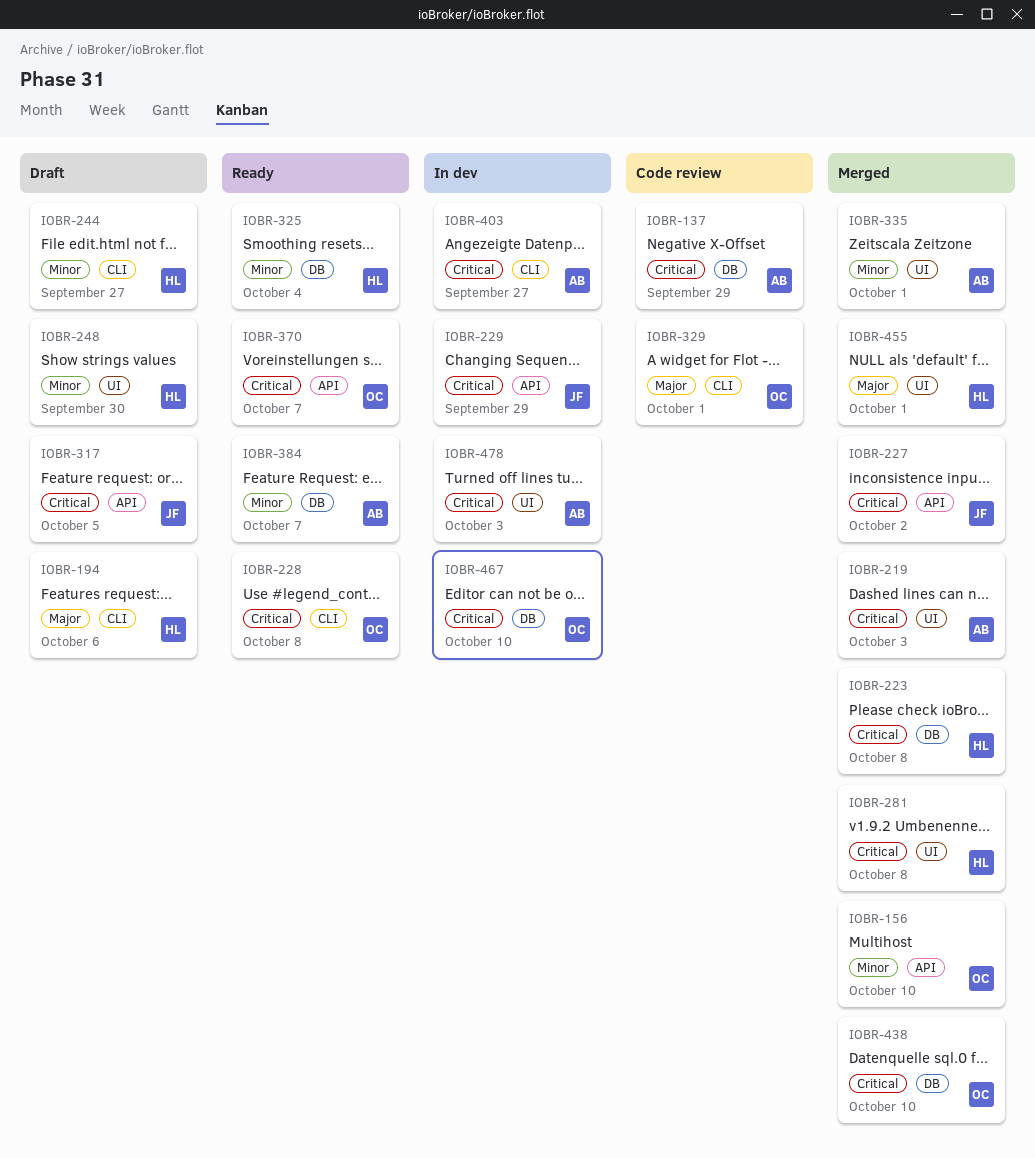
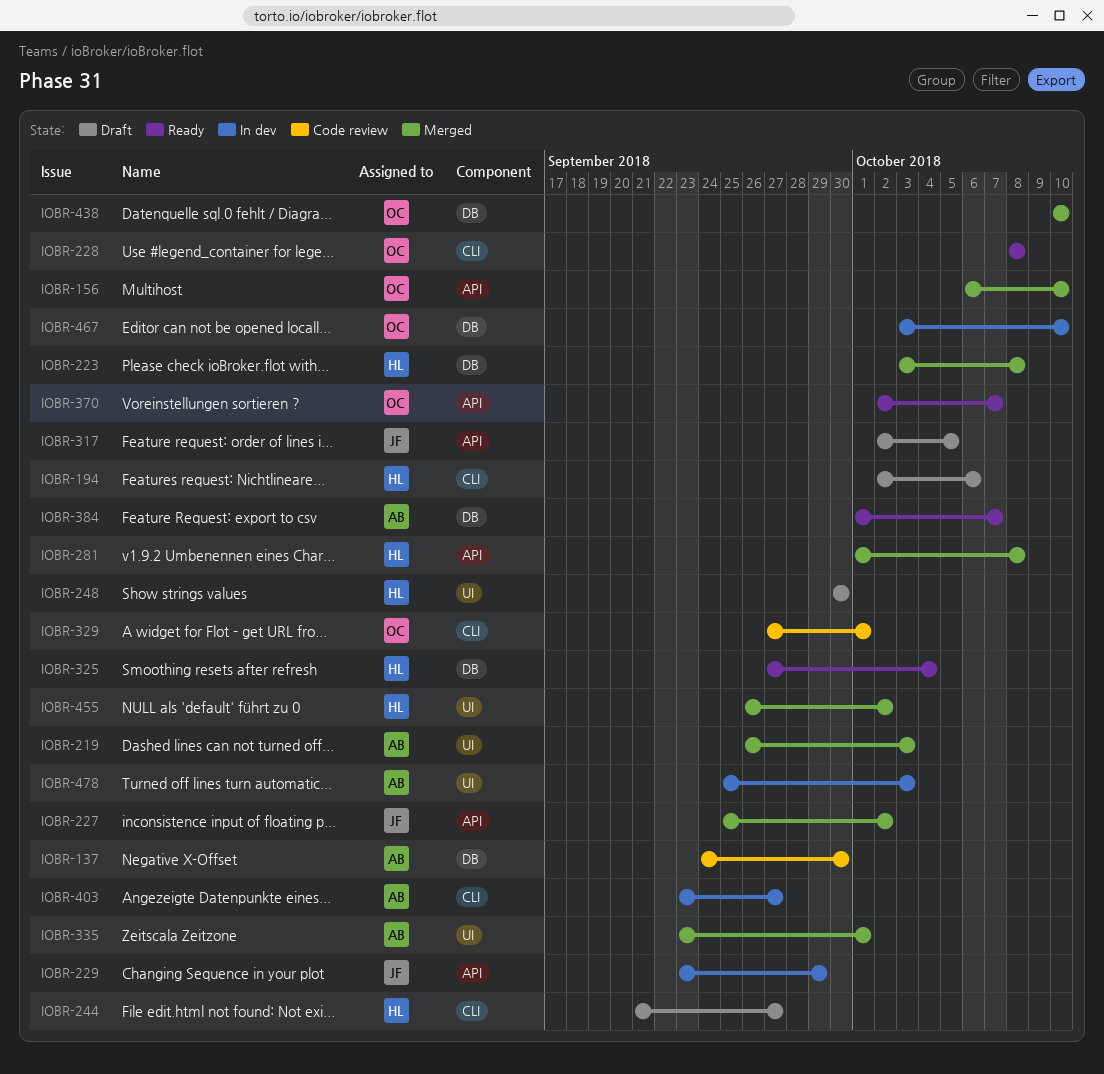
IOBR-137, due: Sep 29 -> Sep 30
IOBR-281, label: UI -> API
IOBR-455, due: Oct 1 -> Oct 2

